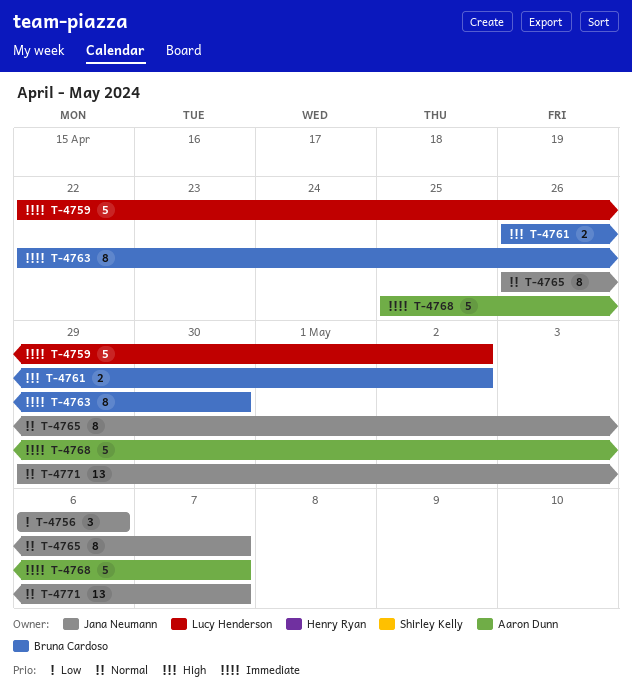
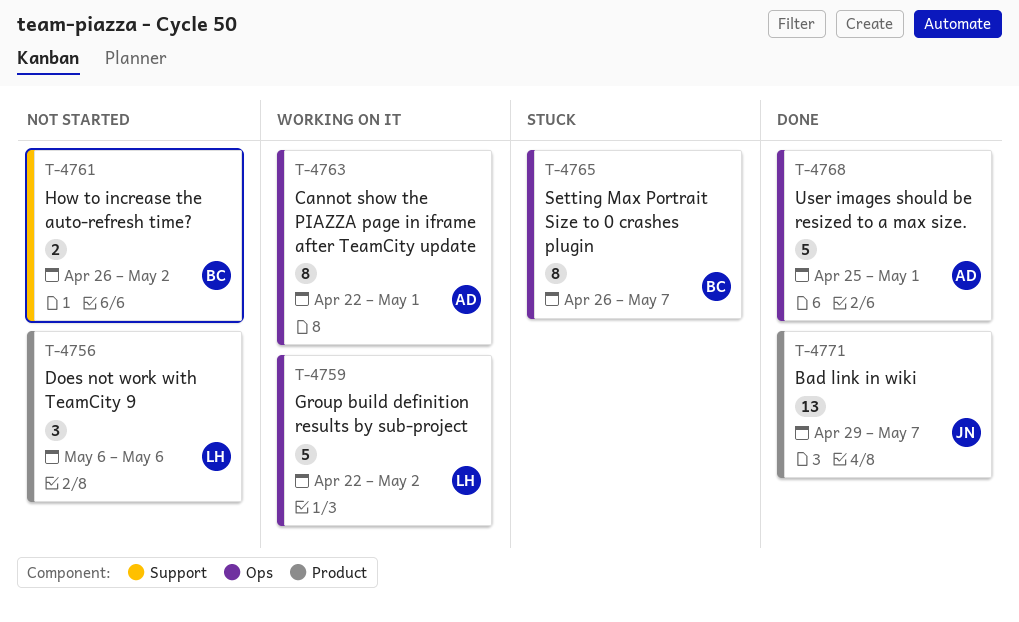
T-4756, owner: Jana Neumann -> Lucy Henderson
T-4763, owner: Bruna Cardoso -> Aaron Dunn
T-4763, due: Apr 30 -> May 1
T-4765, owner: Jana Neumann -> Bruna Cardoso
T-4768, due: May 7 -> May 1

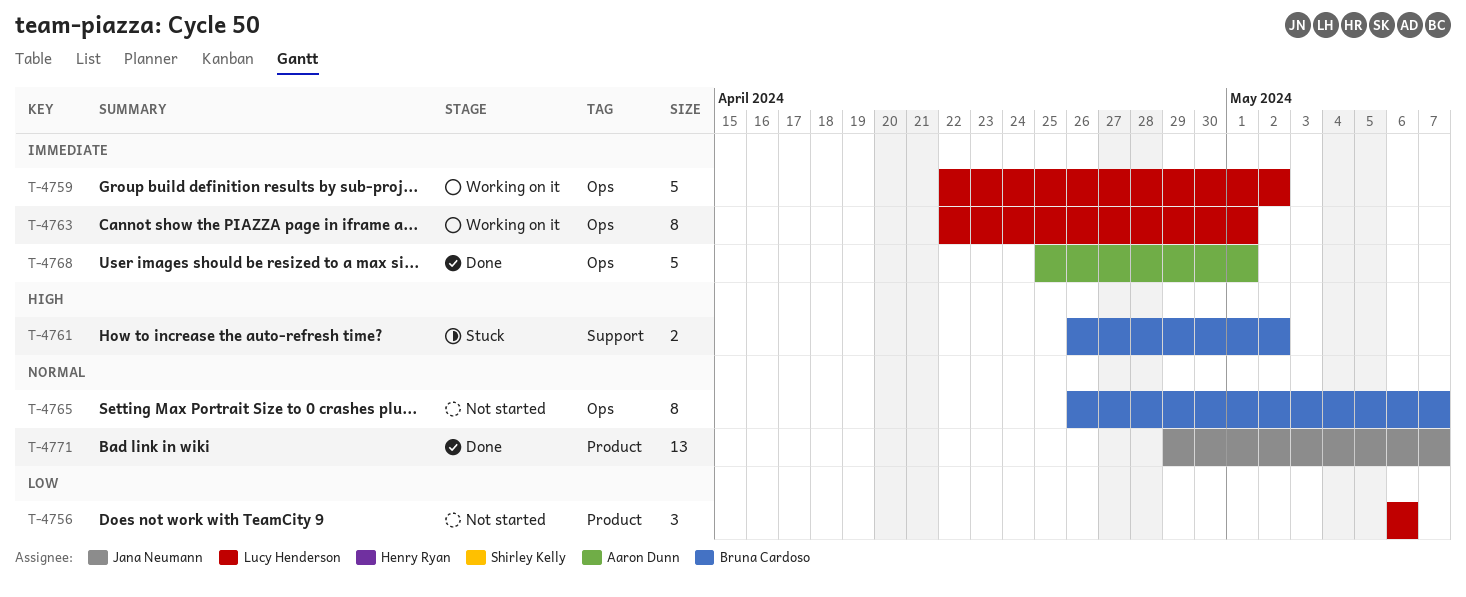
T-4761, status: Not started -> Stuck
T-4763, owner: Aaron Dunn -> Lucy Henderson
T-4765, status: Stuck -> Not started

